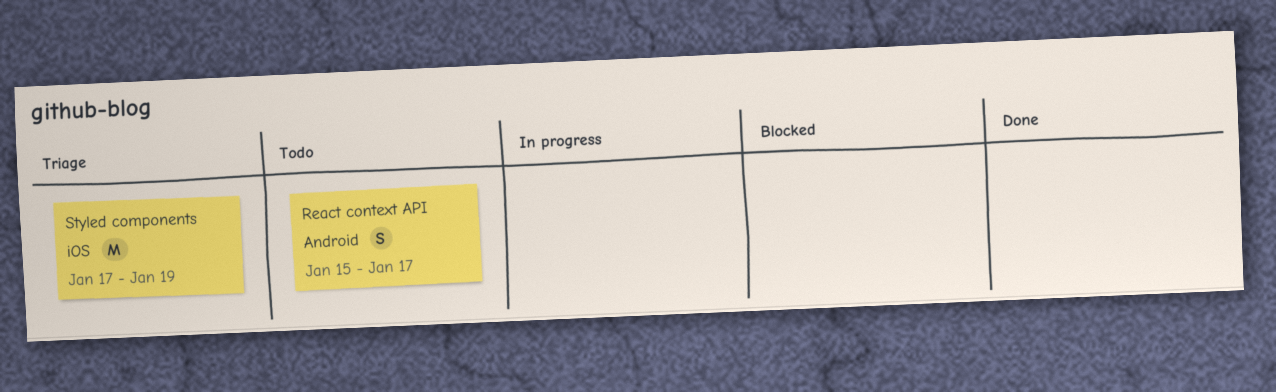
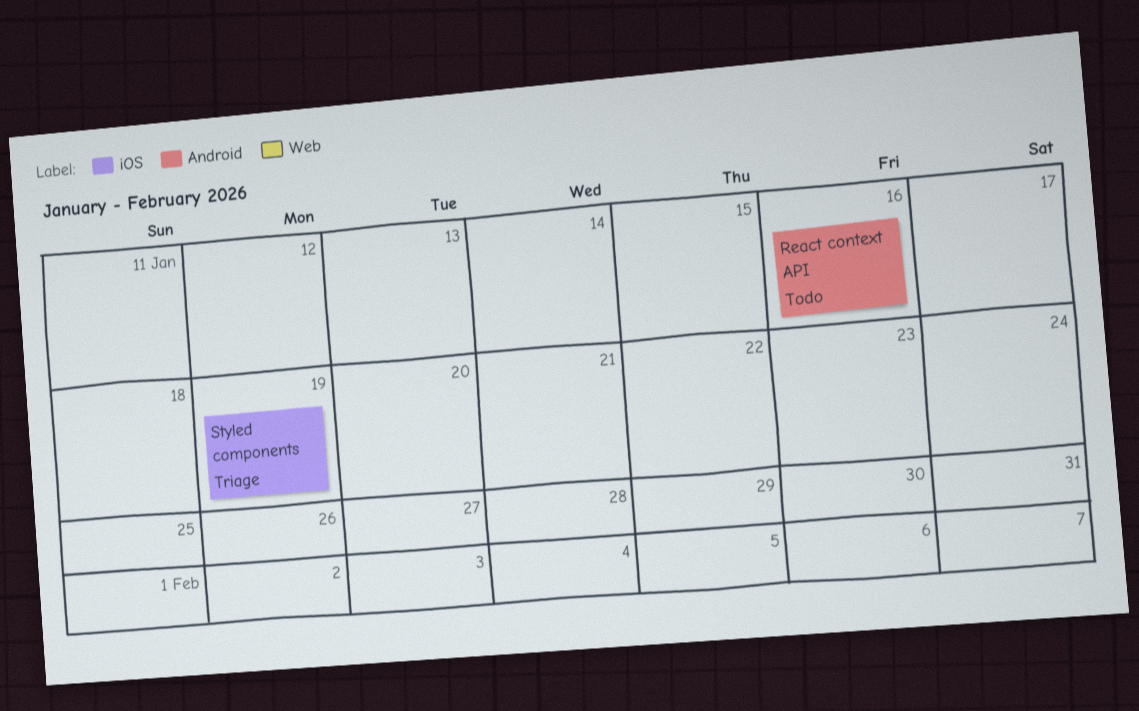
React context API, due: Jan 17 -> Jan 16

